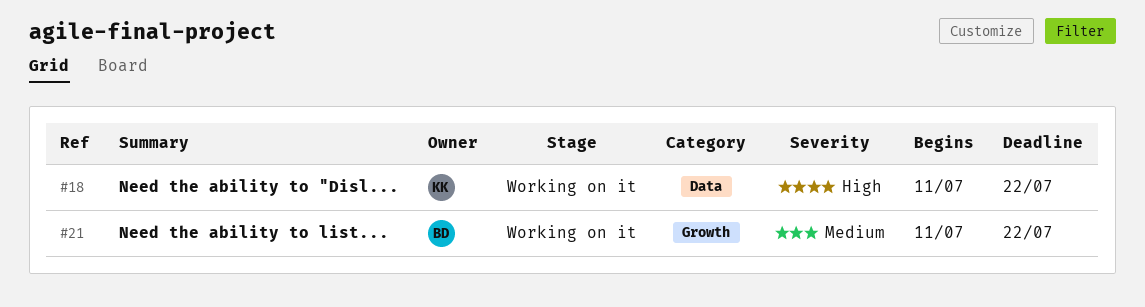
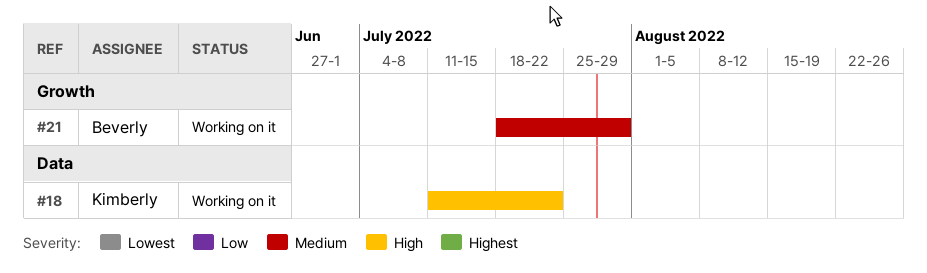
#21, start: Jul 11 -> Jul 18
#21, due: Jul 22 -> Jul 29

